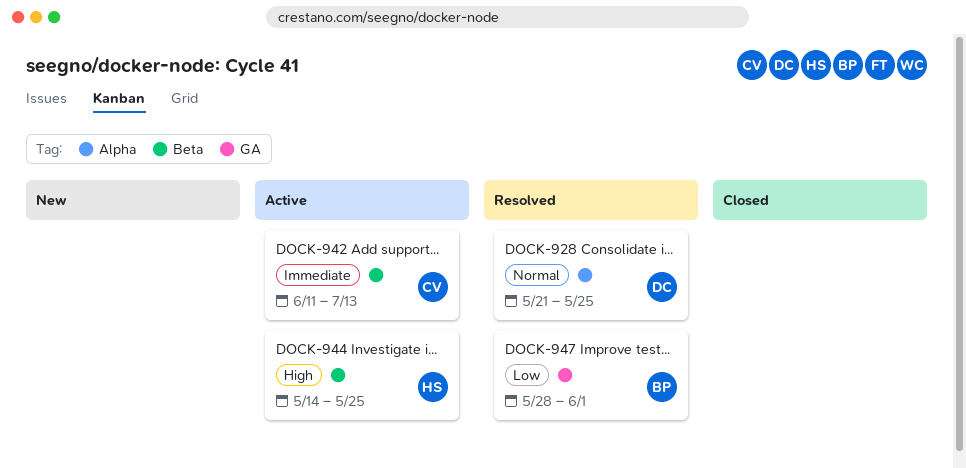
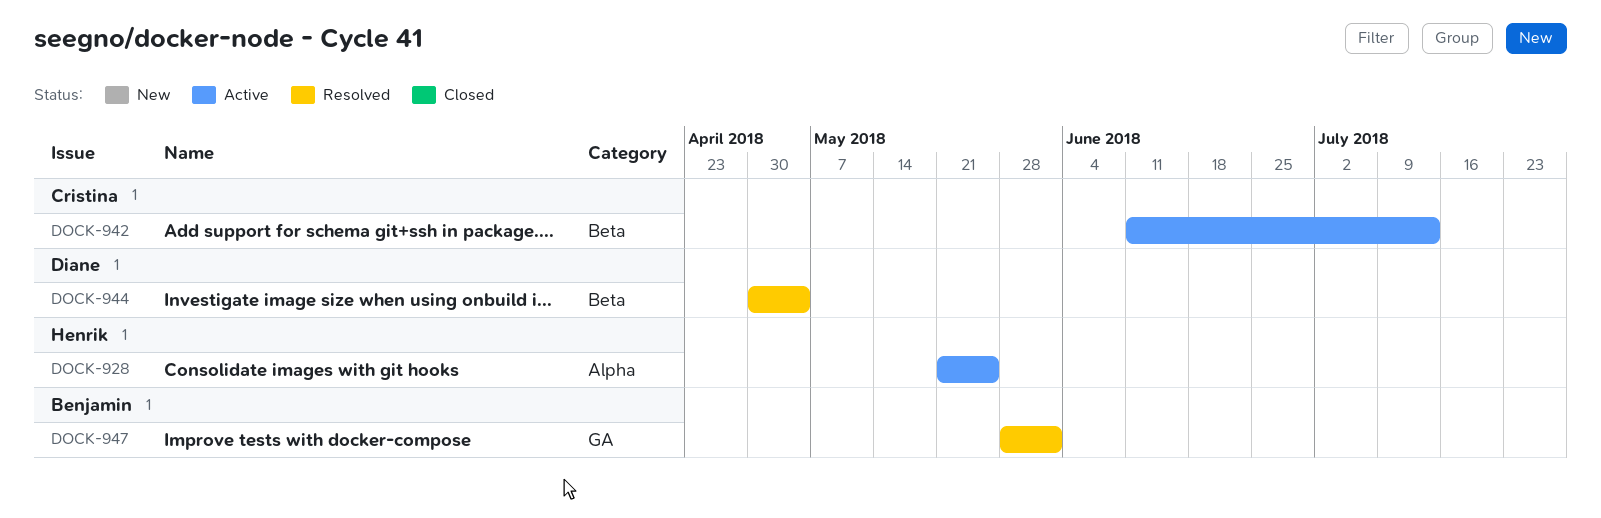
DOCK-928, status: Resolved -> Active
DOCK-928, owner: Diane -> Henrik
DOCK-944, status: Active -> Resolved
DOCK-944, owner: Henrik -> Diane
DOCK-944, start: May 14 -> Apr 30
DOCK-944, due: May 25 -> May 4

